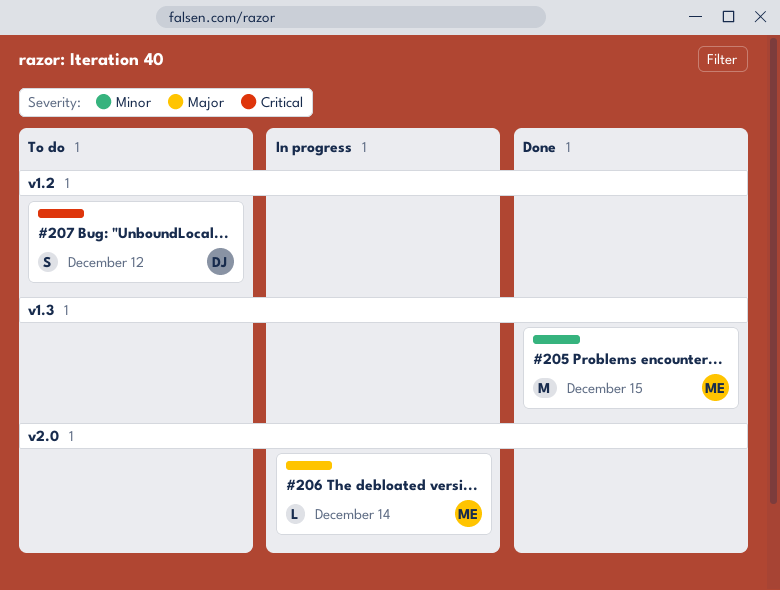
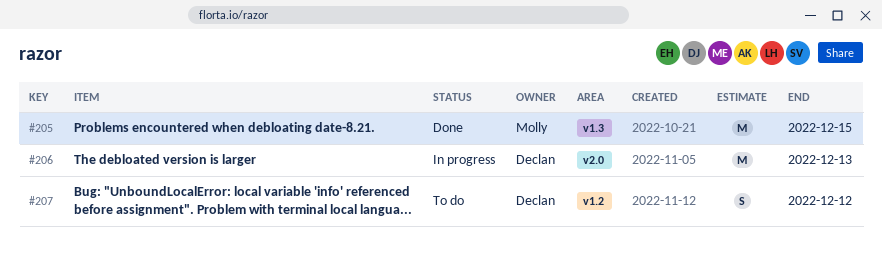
#206, owner: Molly -> Declan
#206, estimate: L -> M
#206, due: Dec 14 -> Dec 13

